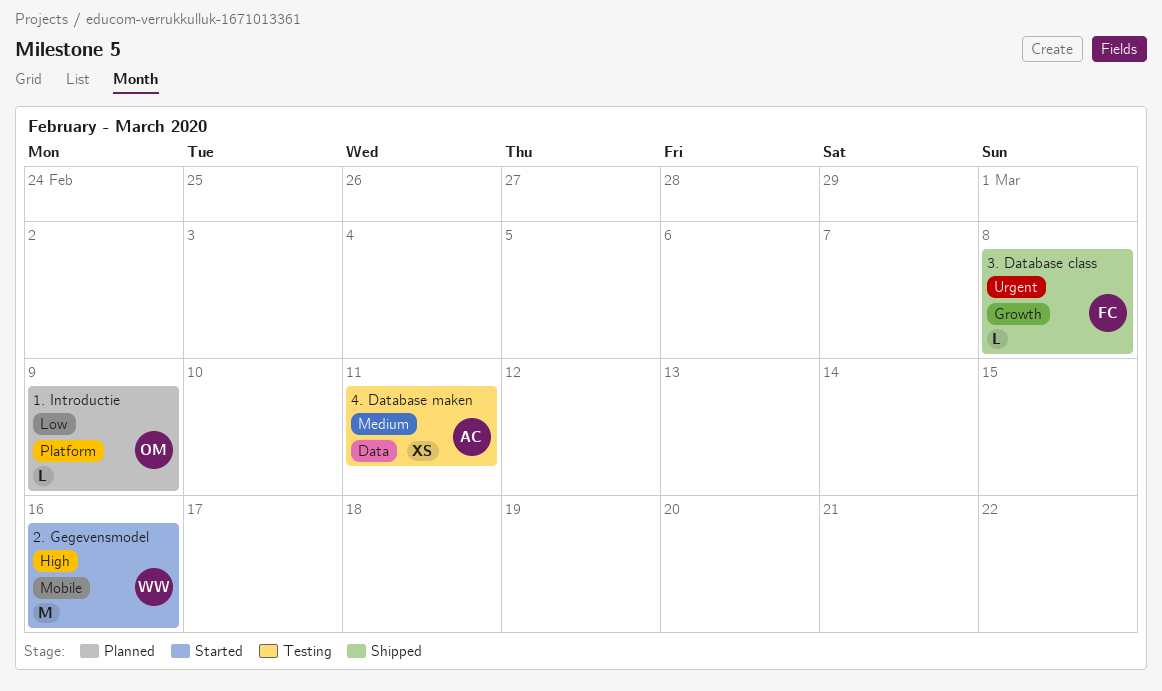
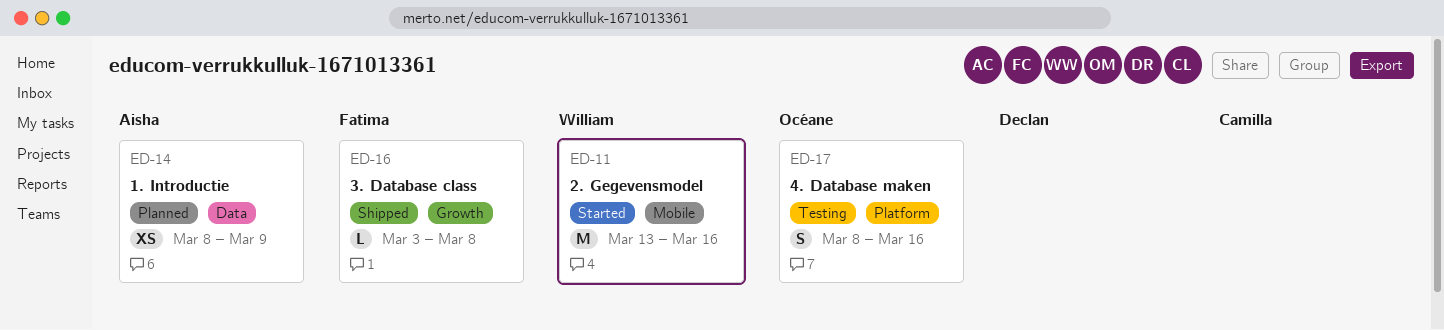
1. Introductie, owner: Océane -> Aisha
1. Introductie, label: Platform -> Data
1. Introductie, estimate: L -> XS
4. Database maken, owner: Aisha -> Océane
4. Database maken, label: Data -> Platform
4. Database maken, estimate: XS -> S
4. Database maken, due: Mar 11 -> Mar 16

